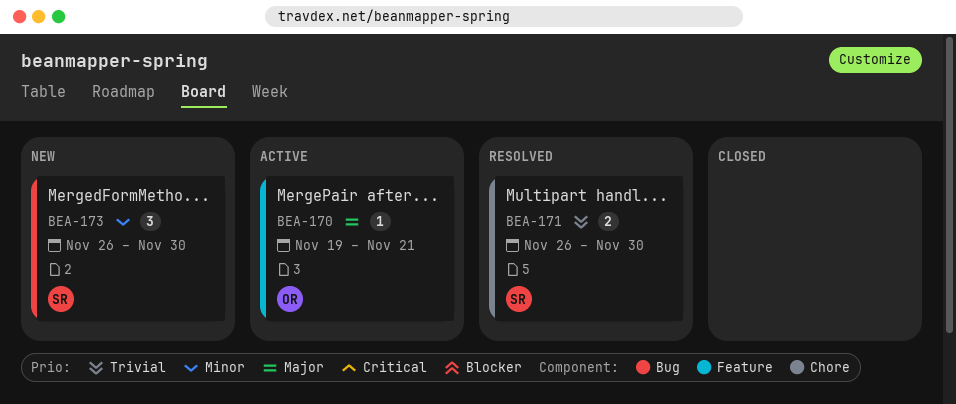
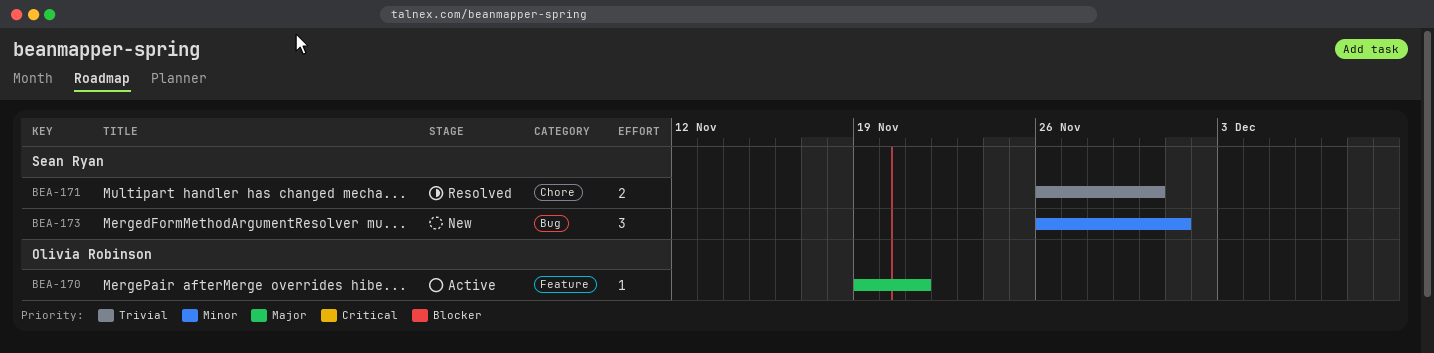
BEA-173, due: Nov 30 -> Dec 1

